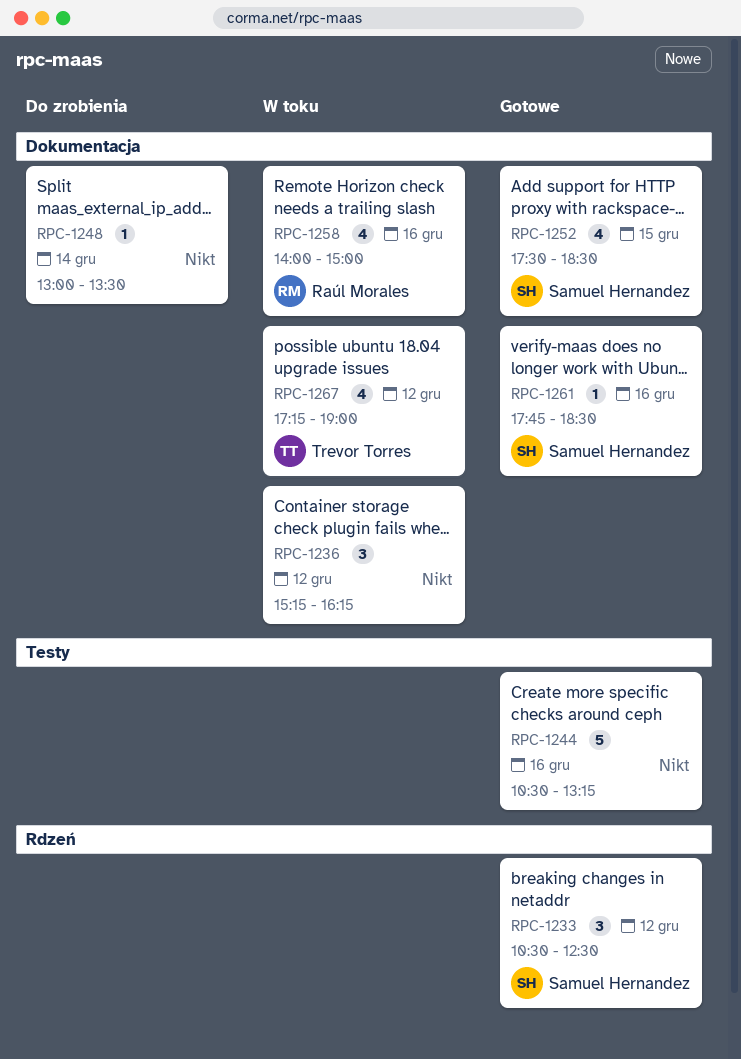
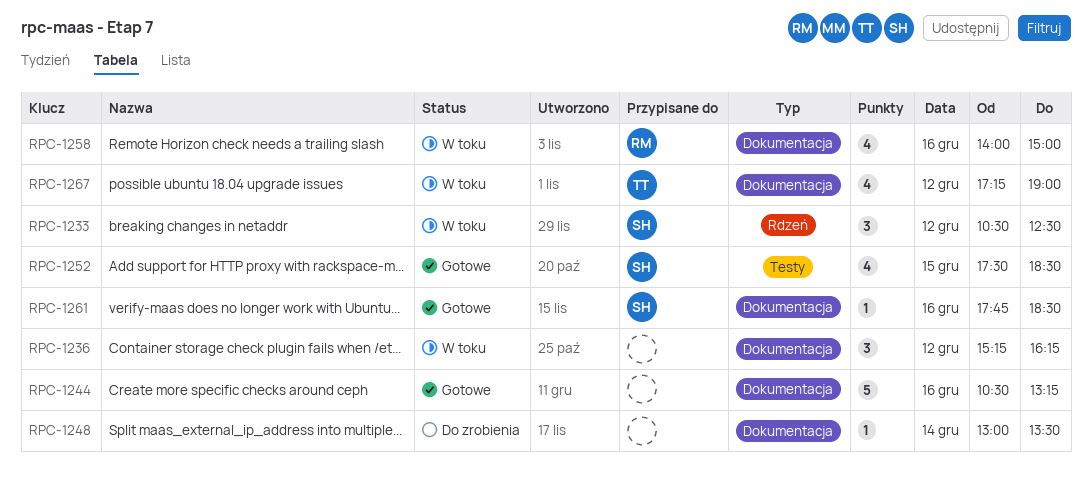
RPC-1233, status: Gotowe -> W toku
RPC-1244, label: Testy -> Dokumentacja
RPC-1252, label: Dokumentacja -> Testy

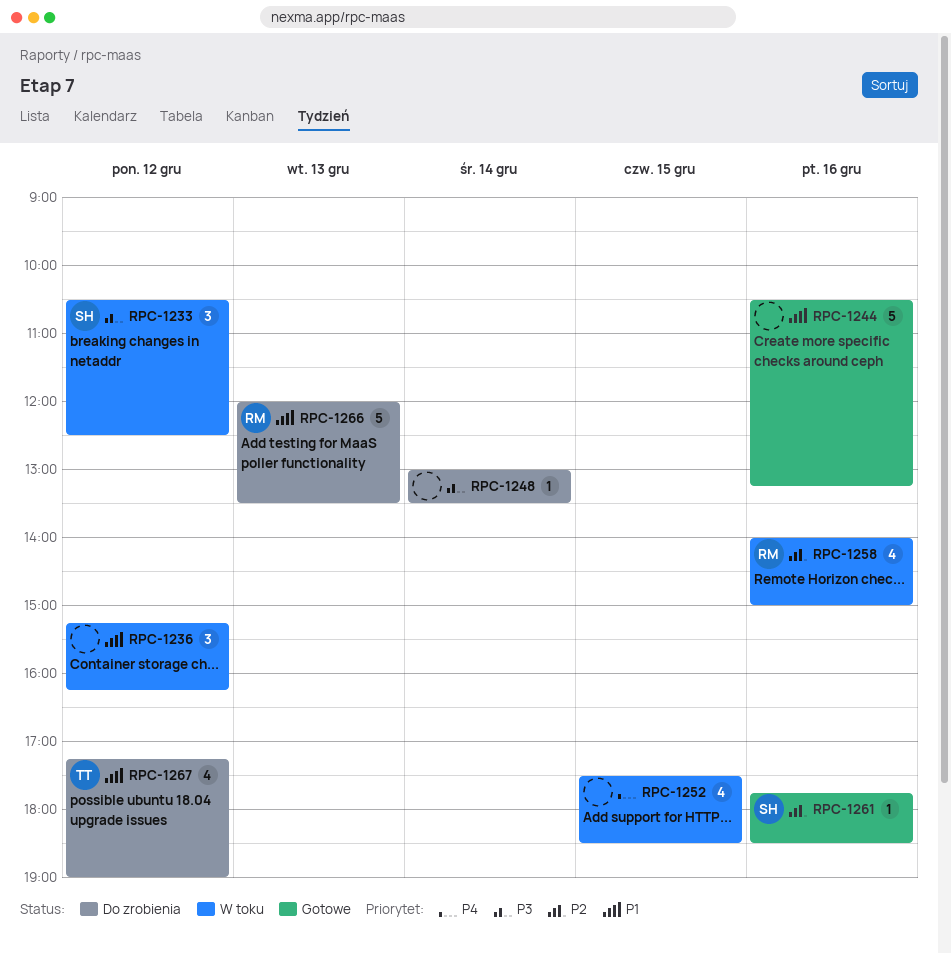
RPC-1252, status: Gotowe -> W toku
RPC-1252, owner: SH -> none
RPC-1266: none -> present
RPC-1267, status: W toku -> Do zrobienia

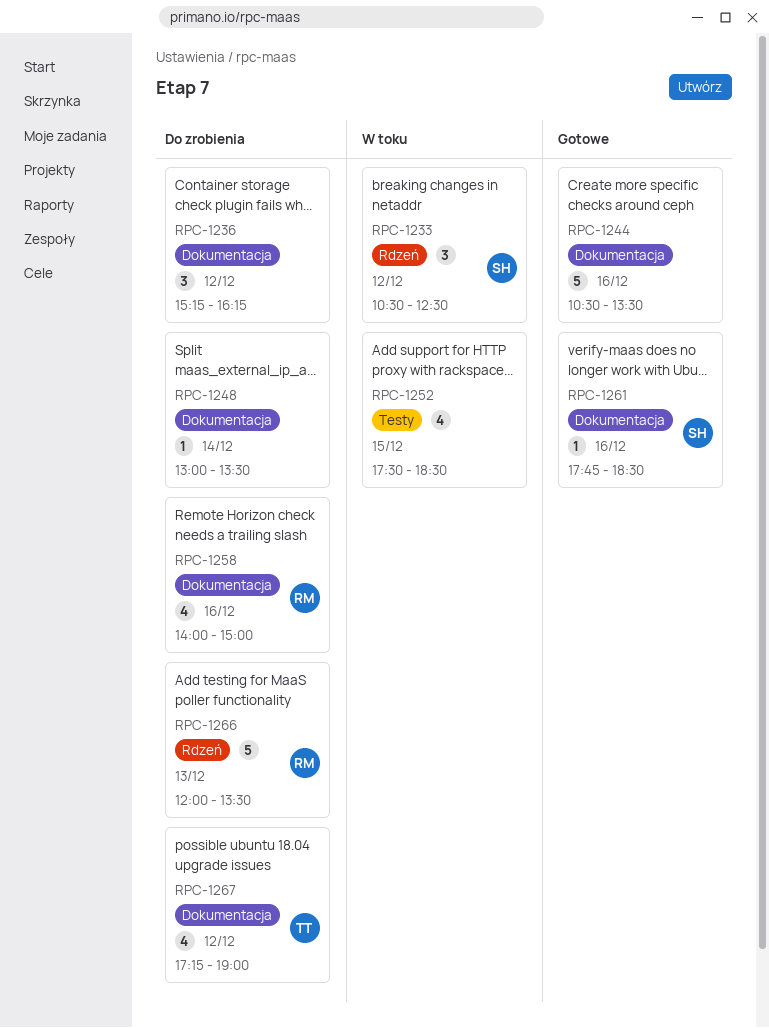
RPC-1236, status: W toku -> Do zrobienia
RPC-1244, ends: 13:15 -> 13:30
RPC-1258, status: W toku -> Do zrobienia

